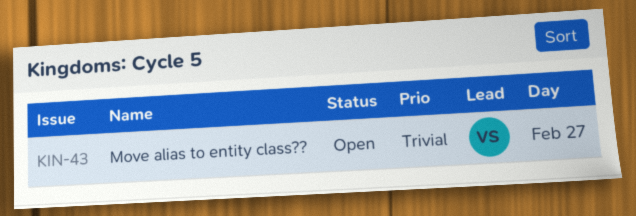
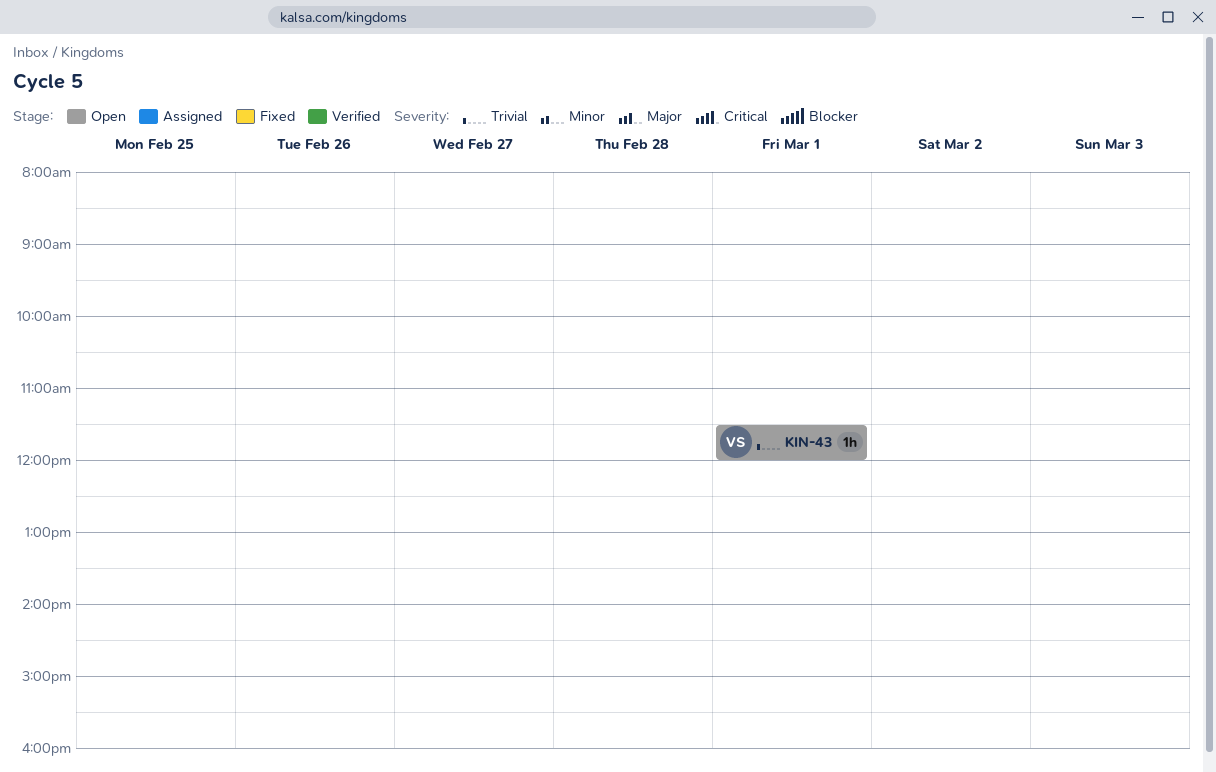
KIN-43, day: Feb 27 -> Mar 1

